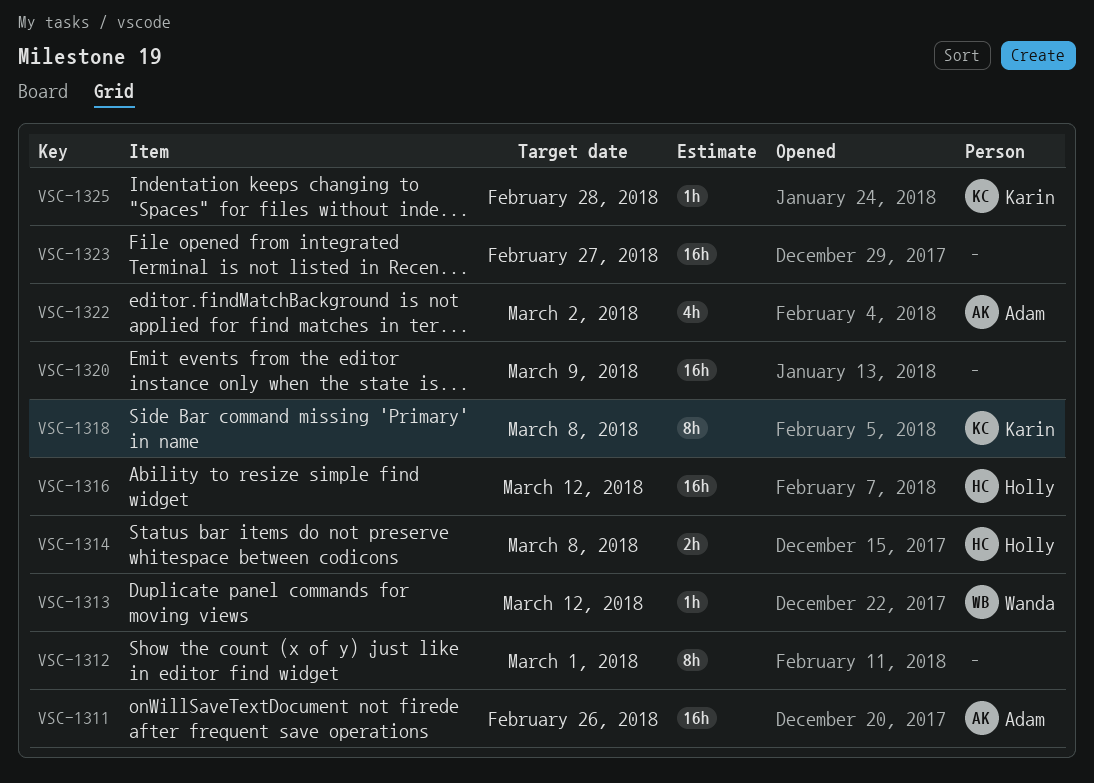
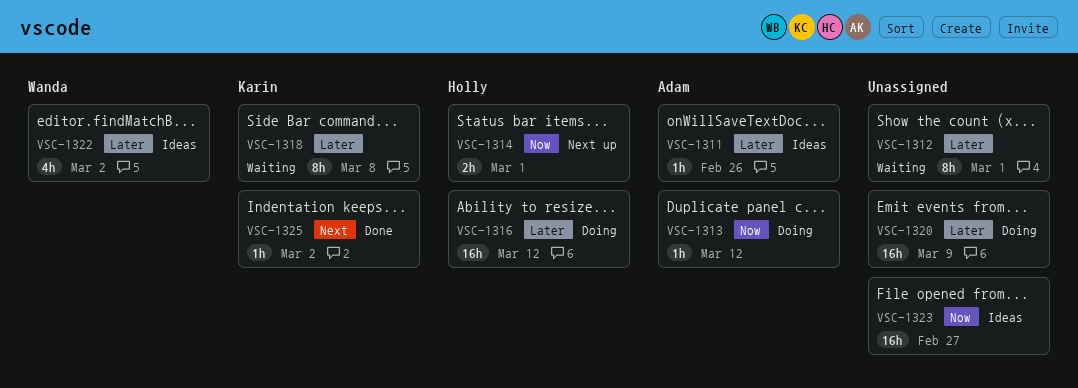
VSC-1311, estimate: 16h -> 1h
VSC-1313, owner: Wanda -> Adam
VSC-1314, due: Mar 8 -> Mar 1
VSC-1322, owner: Adam -> Wanda
VSC-1325, due: Feb 28 -> Mar 2

